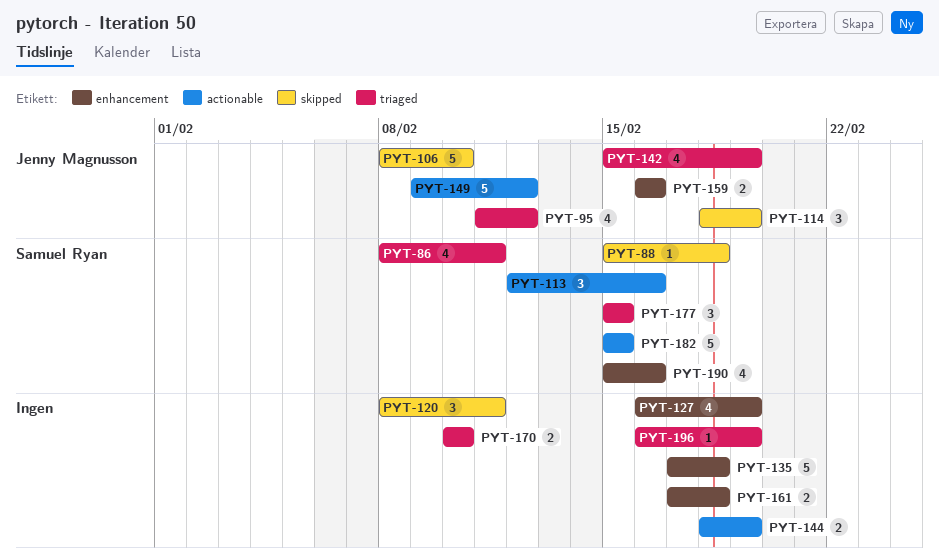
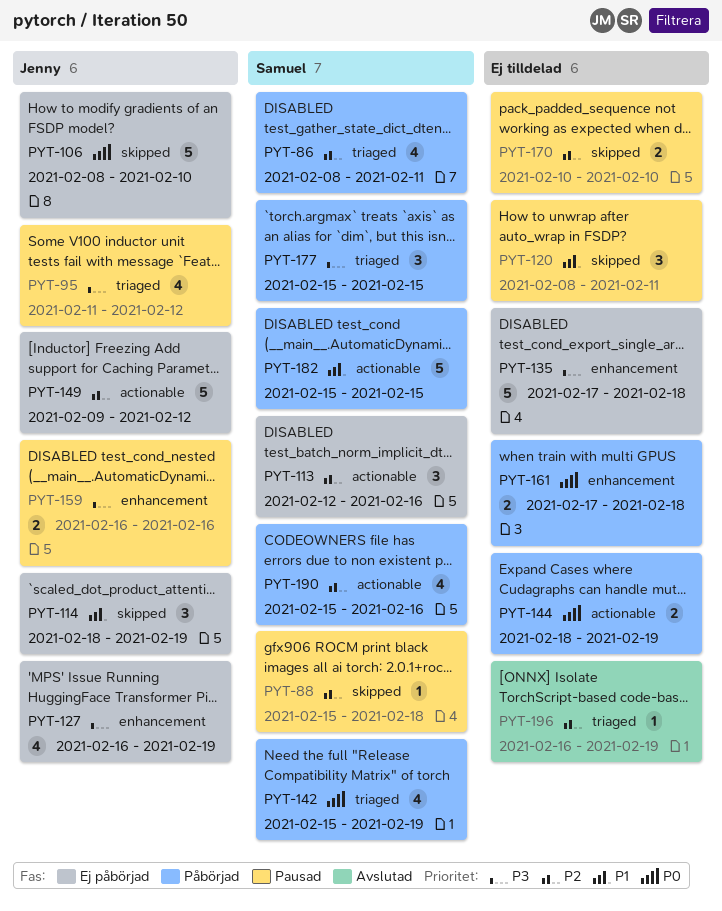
PYT-127, owner: none -> Jenny Magnusson
PYT-142, owner: Jenny Magnusson -> Samuel Ryan
PYT-170, label: triaged -> skipped
PYT-190, label: enhancement -> actionable

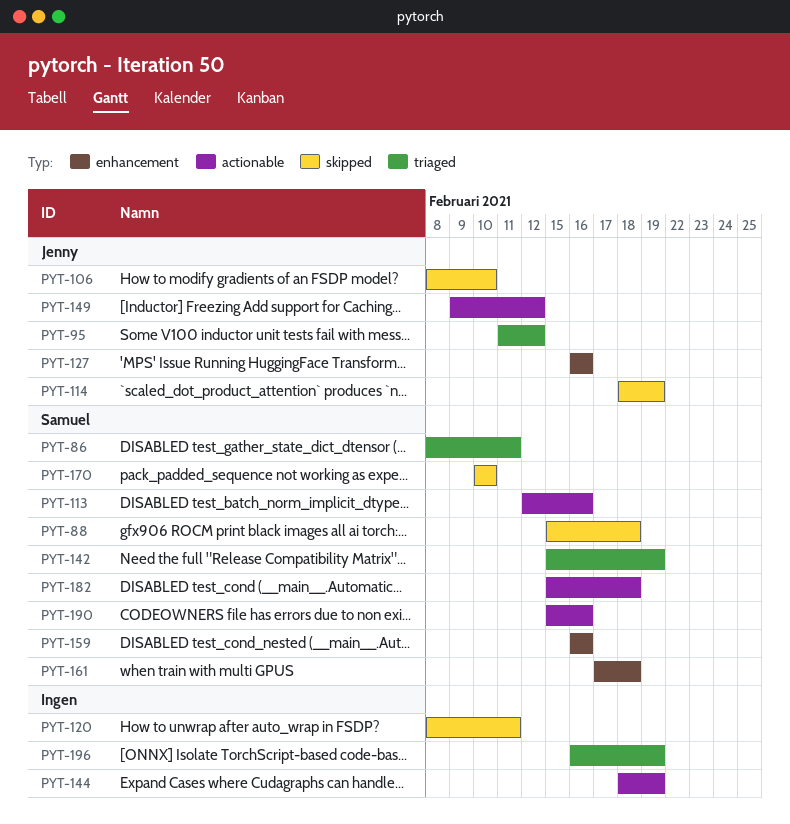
PYT-127, due: Feb 19 -> Feb 16
PYT-135: present -> none
PYT-159, owner: Jenny -> Samuel
PYT-161, owner: none -> Samuel
PYT-170, owner: none -> Samuel
PYT-177: present -> none
PYT-182, due: Feb 15 -> Feb 18

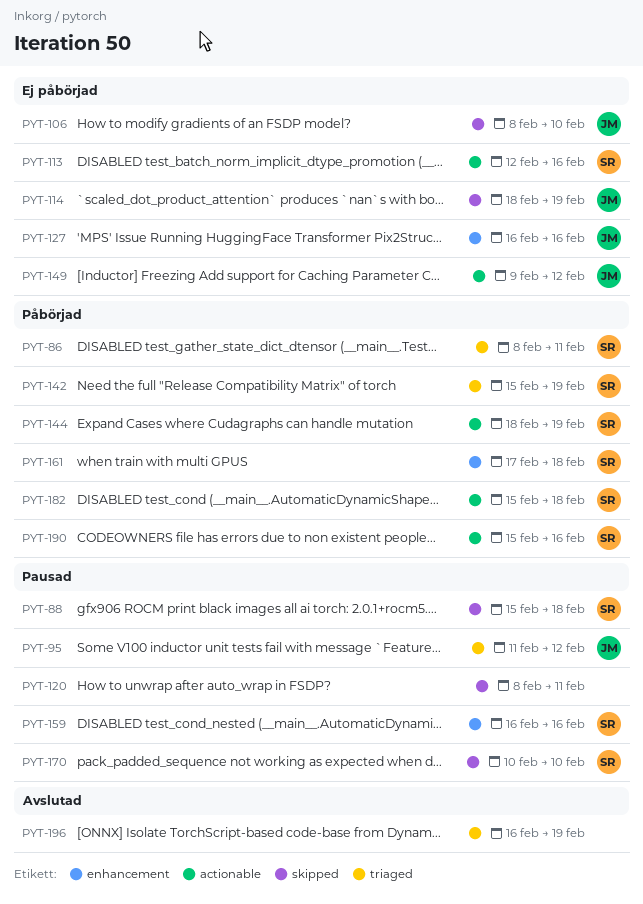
PYT-144, owner: none -> Samuel

